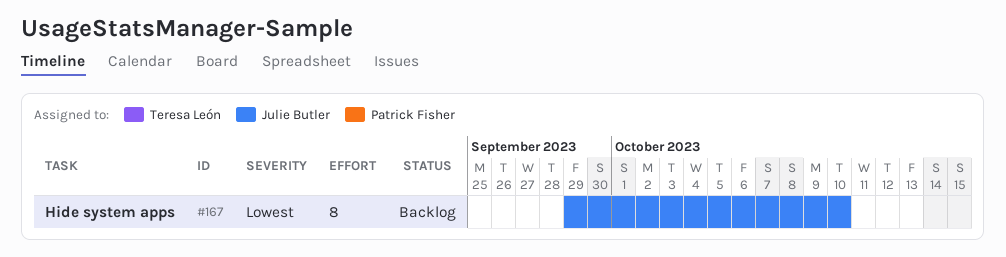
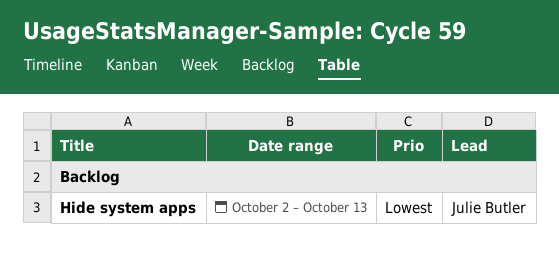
Hide system apps, start: Sep 29 -> Oct 2
Hide system apps, due: Oct 10 -> Oct 13

